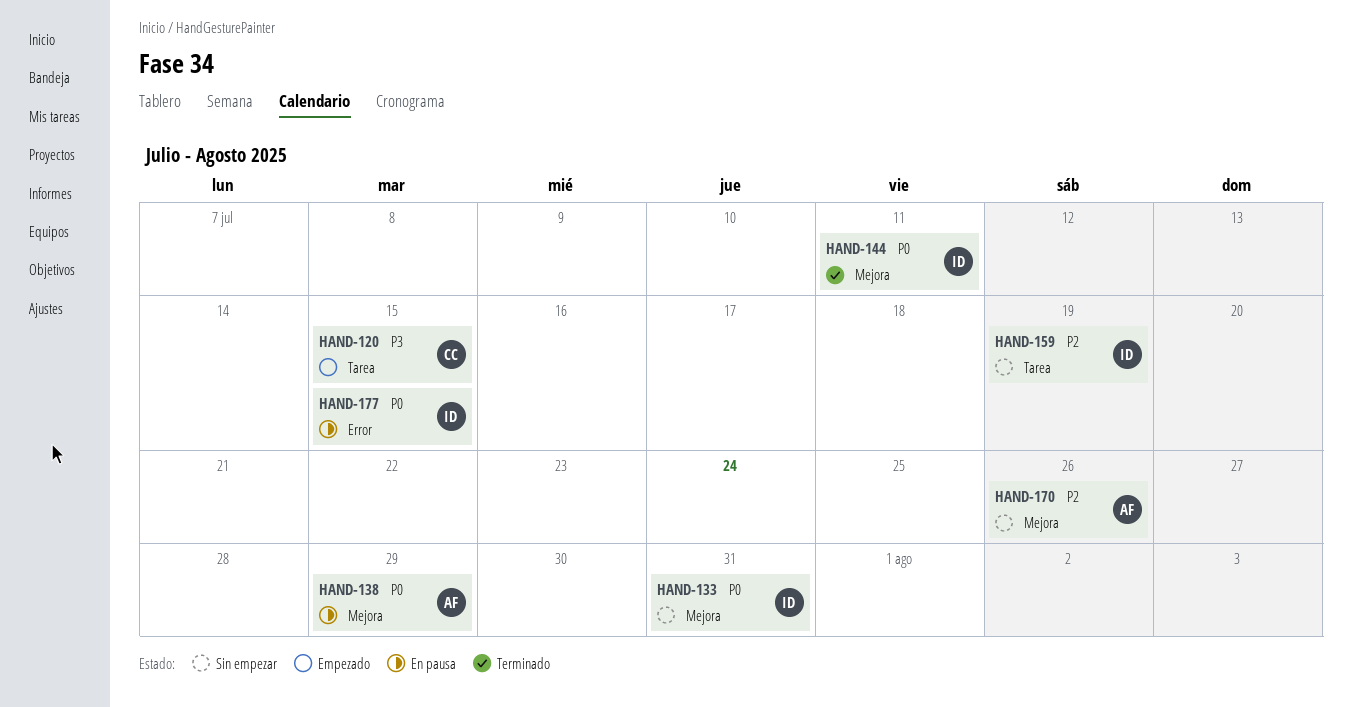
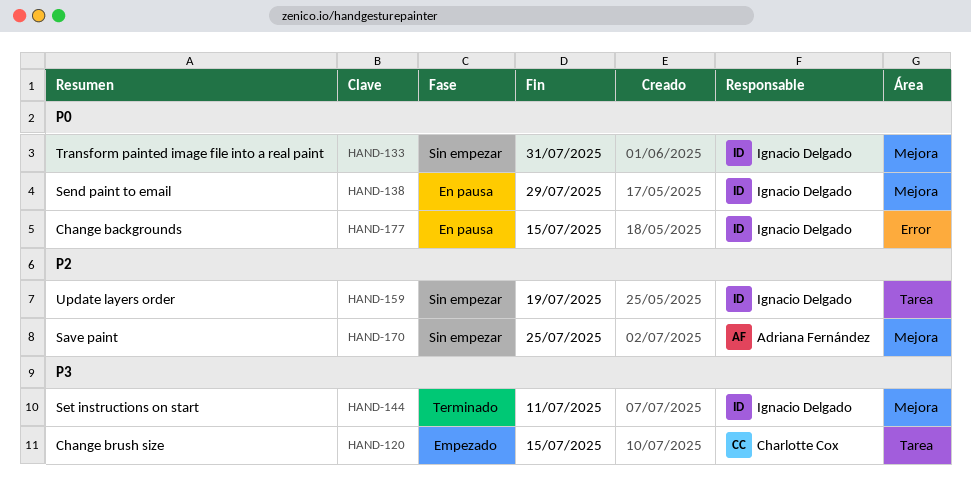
HAND-138, owner: Adriana Fernández -> Ignacio Delgado
HAND-144, priority: P0 -> P3
HAND-170, due: Jul 26 -> Jul 25

